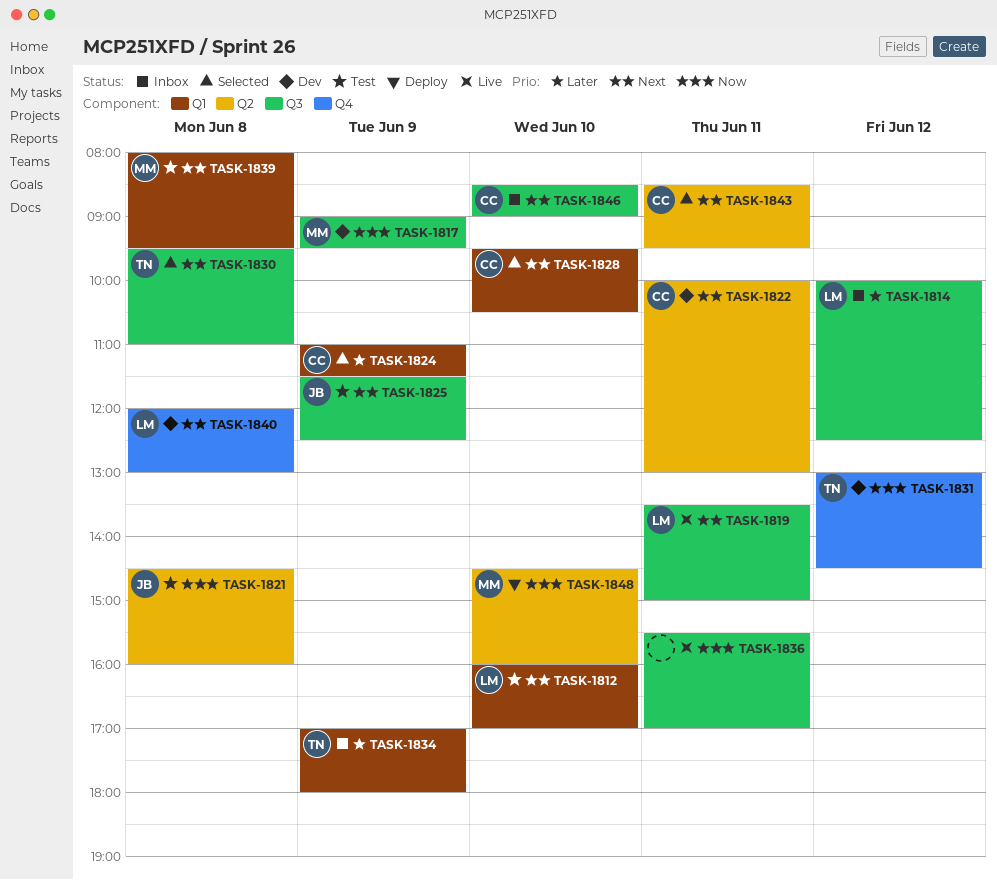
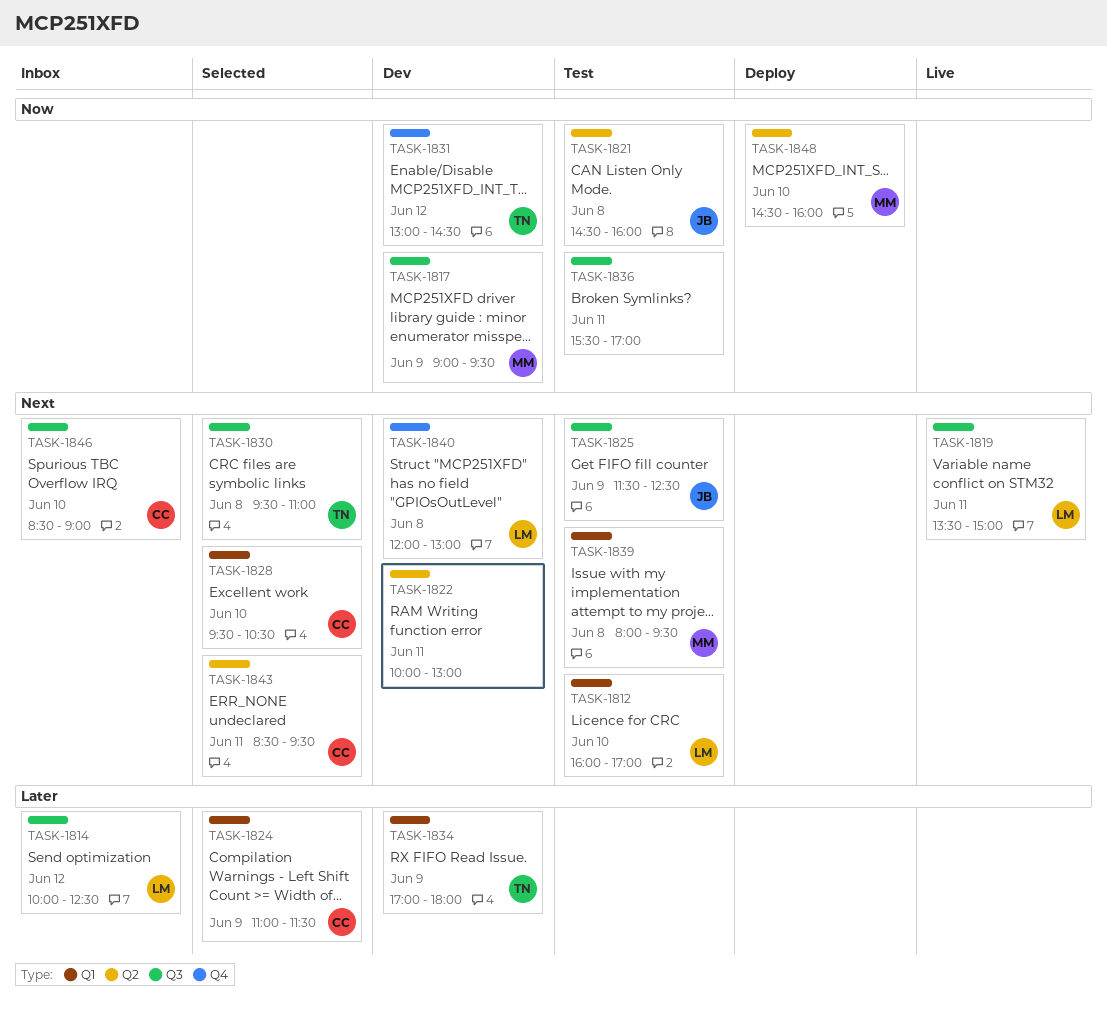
TASK-1822, owner: CC -> none
TASK-1834, status: Inbox -> Dev
TASK-1836, status: Live -> Test

